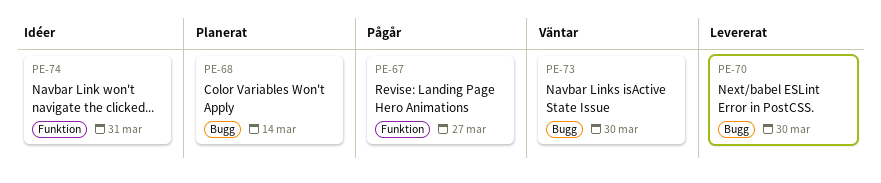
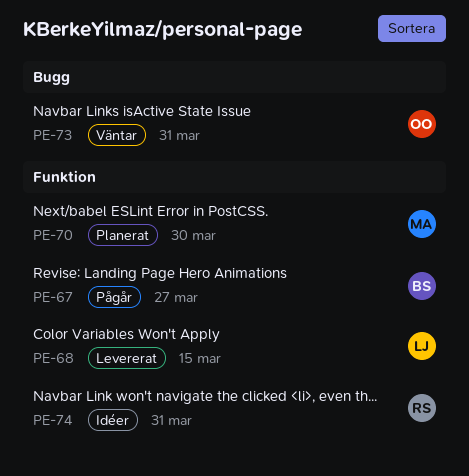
PE-68, status: Planerat -> Levererat
PE-68, label: Bugg -> Funktion
PE-68, due: Mar 14 -> Mar 15
PE-70, status: Levererat -> Planerat
PE-70, label: Bugg -> Funktion
PE-73, due: Mar 30 -> Mar 31

